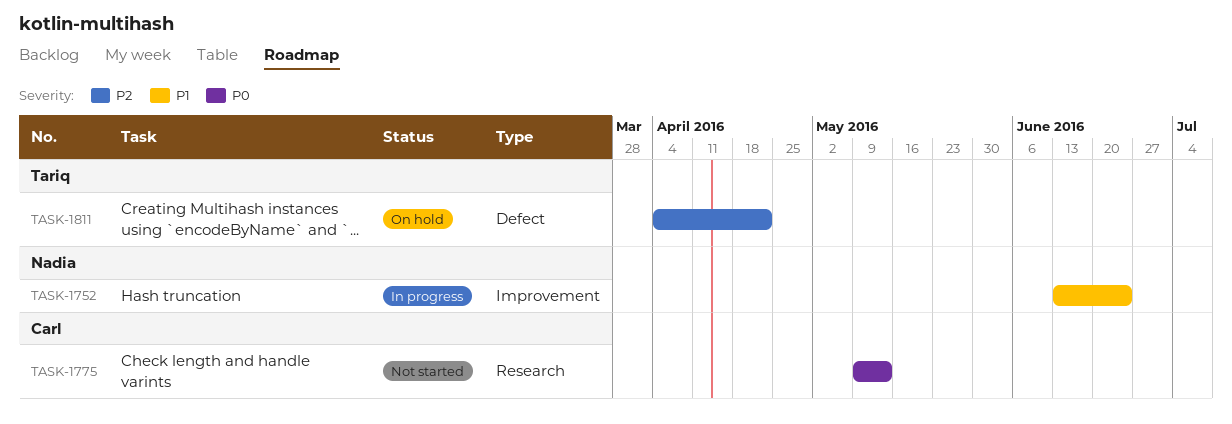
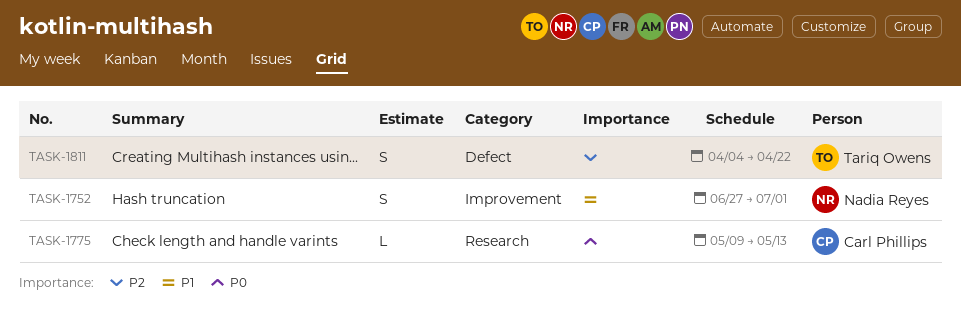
TASK-1752, start: Jun 13 -> Jun 27
TASK-1752, due: Jun 24 -> Jul 1

